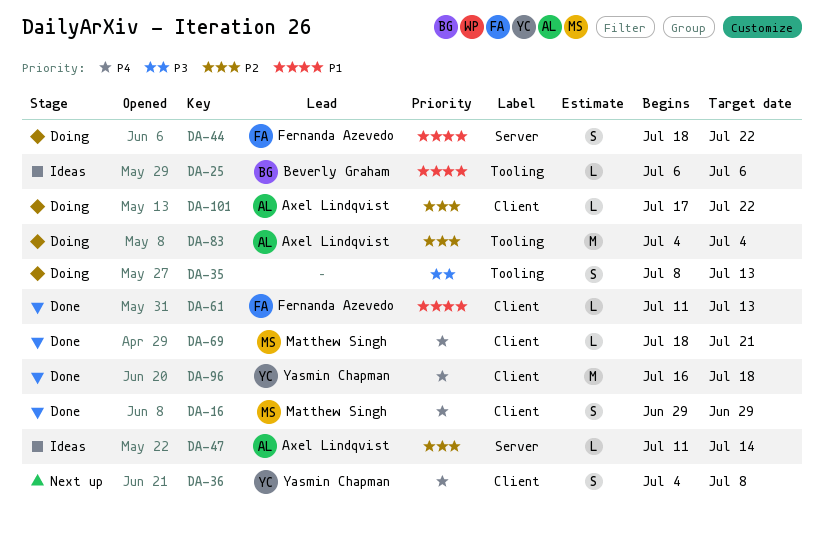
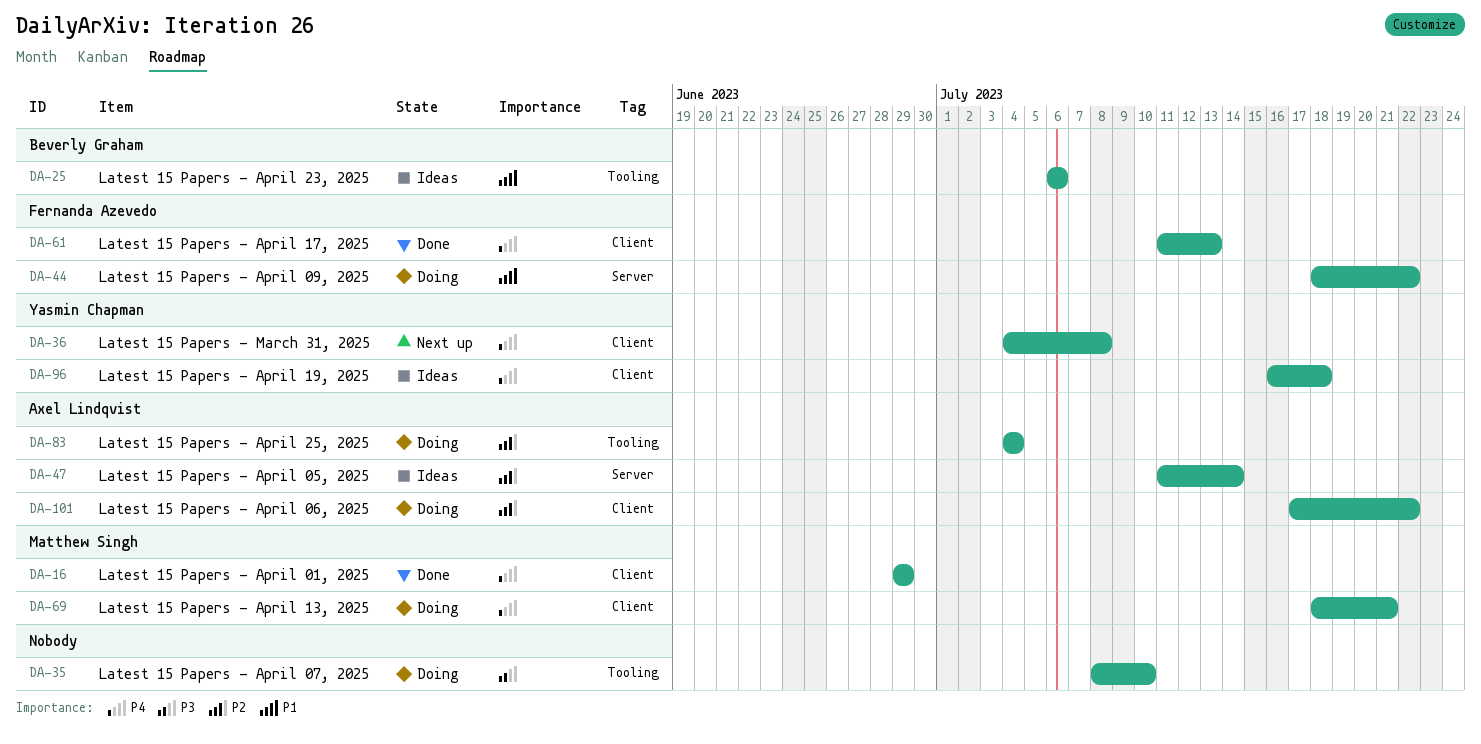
DA-35, due: Jul 13 -> Jul 10
DA-61, priority: P1 -> P4
DA-69, status: Done -> Doing
DA-96, status: Done -> Ideas

